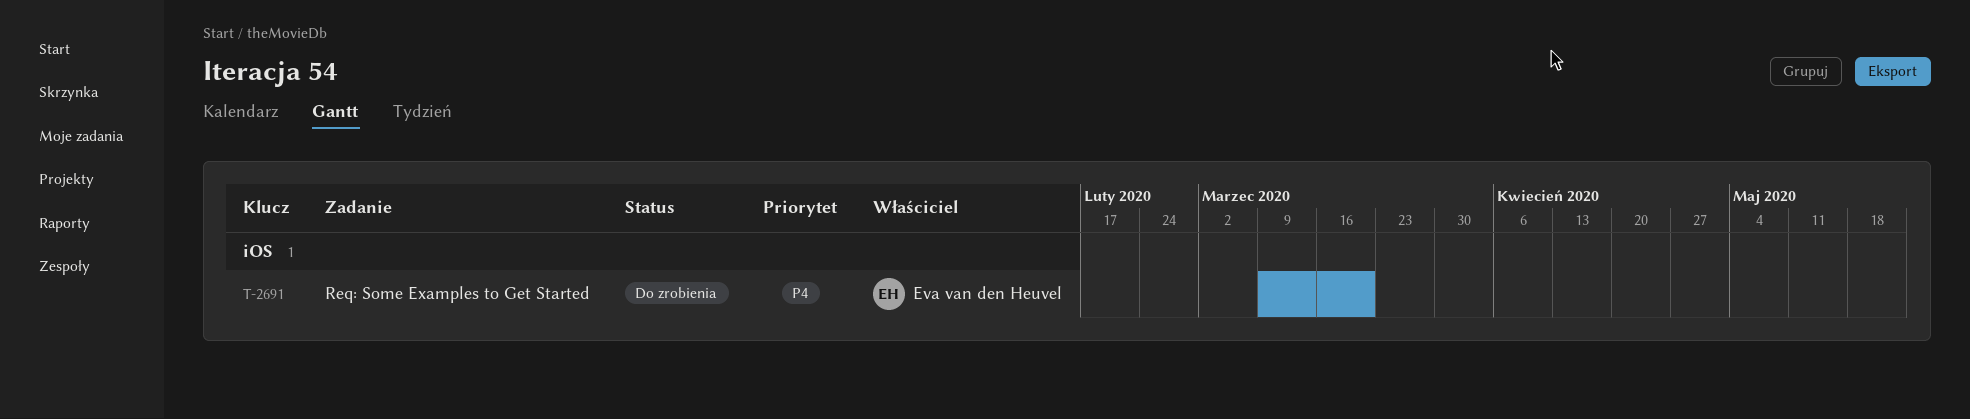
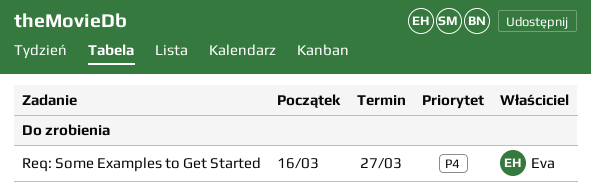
Req: Some Examples to Get Started, start: Mar 9 -> Mar 16
Req: Some Examples to Get Started, due: Mar 20 -> Mar 27

